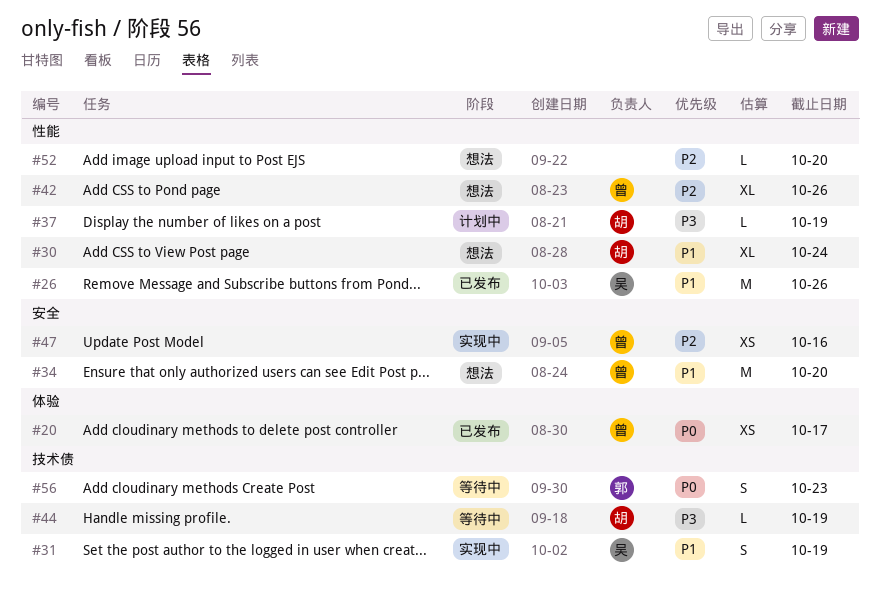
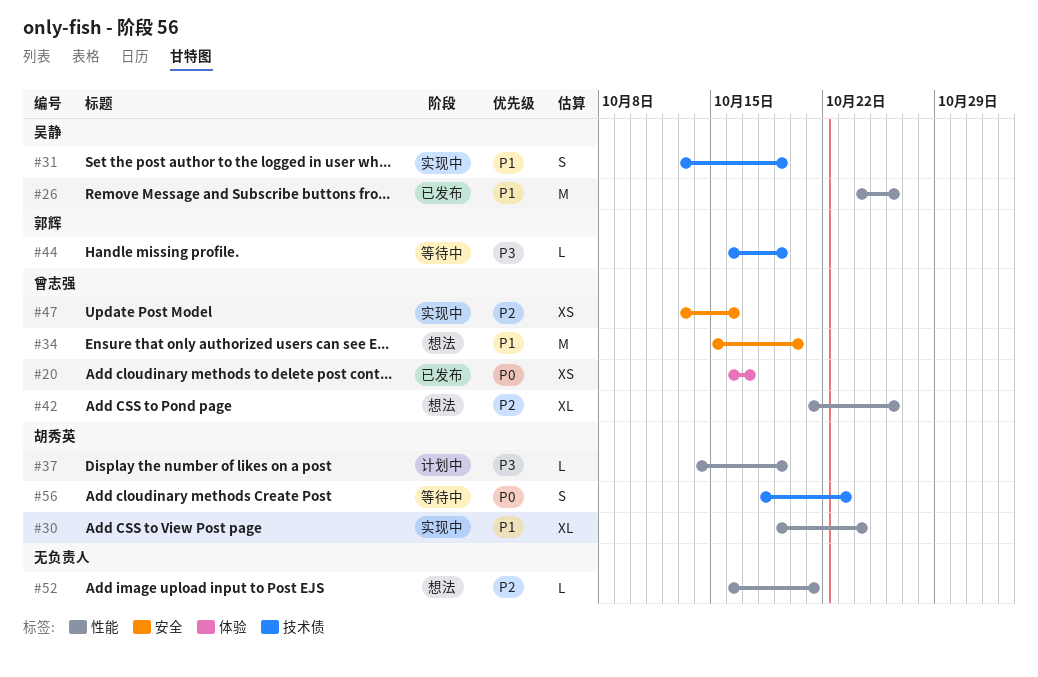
#30, status: 想法 -> 实现中
#44, owner: 胡秀英 -> 郭辉
#52, due: Oct 20 -> Oct 21
#56, owner: 郭辉 -> 胡秀英

